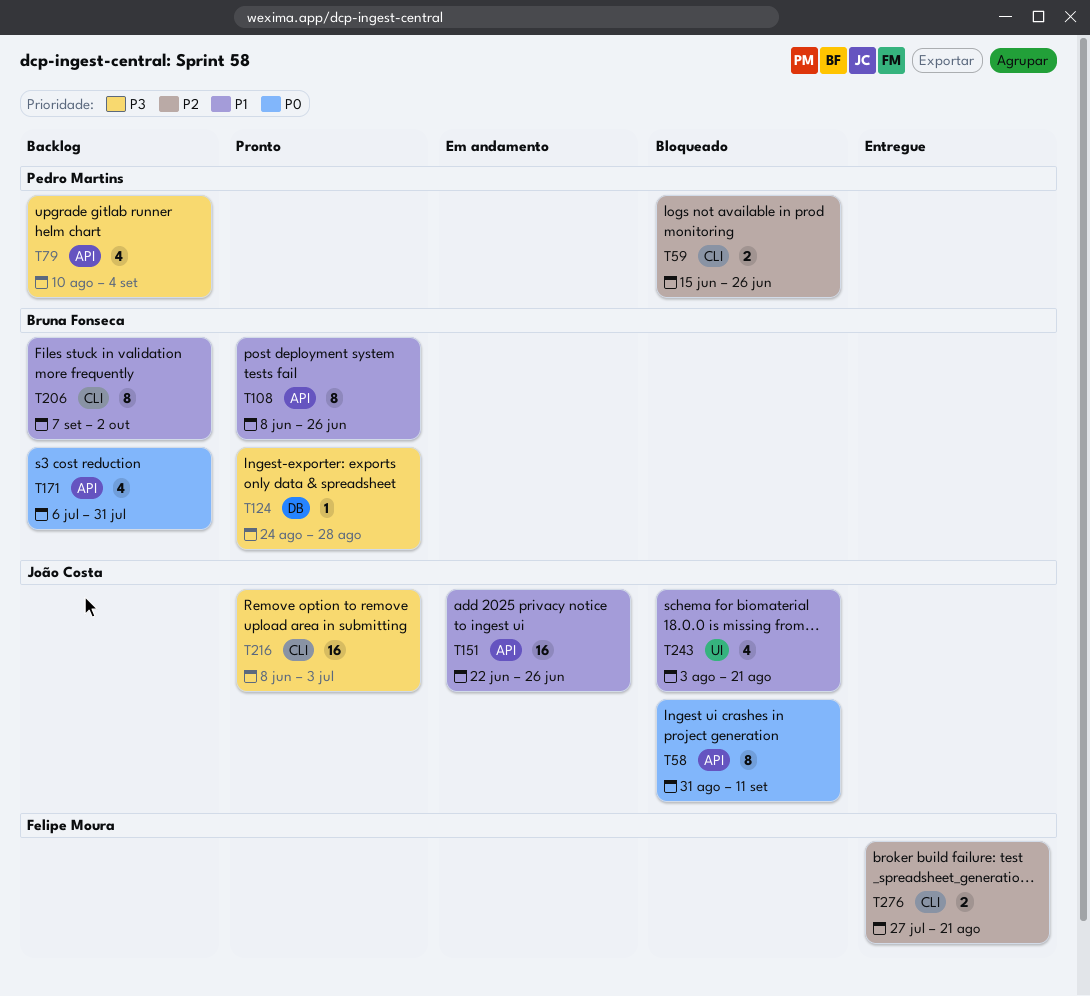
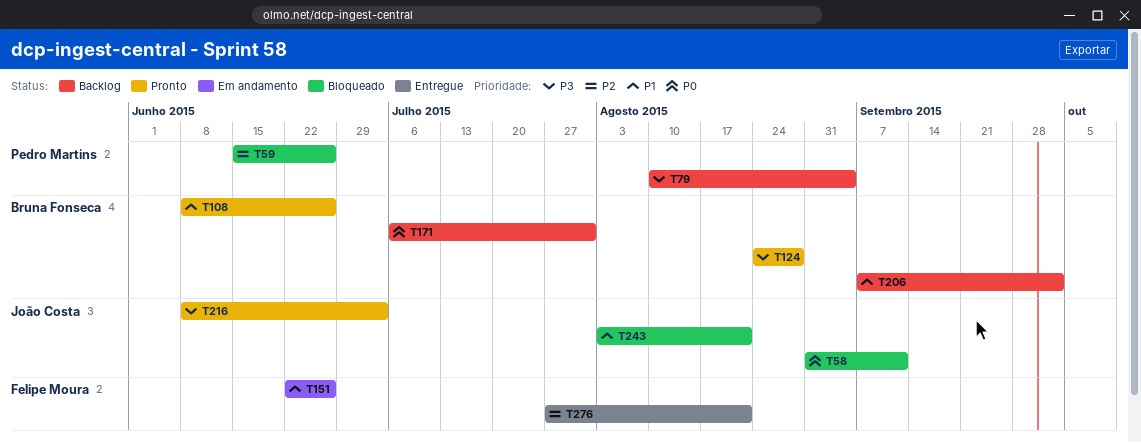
T151, owner: João Costa -> Felipe Moura

